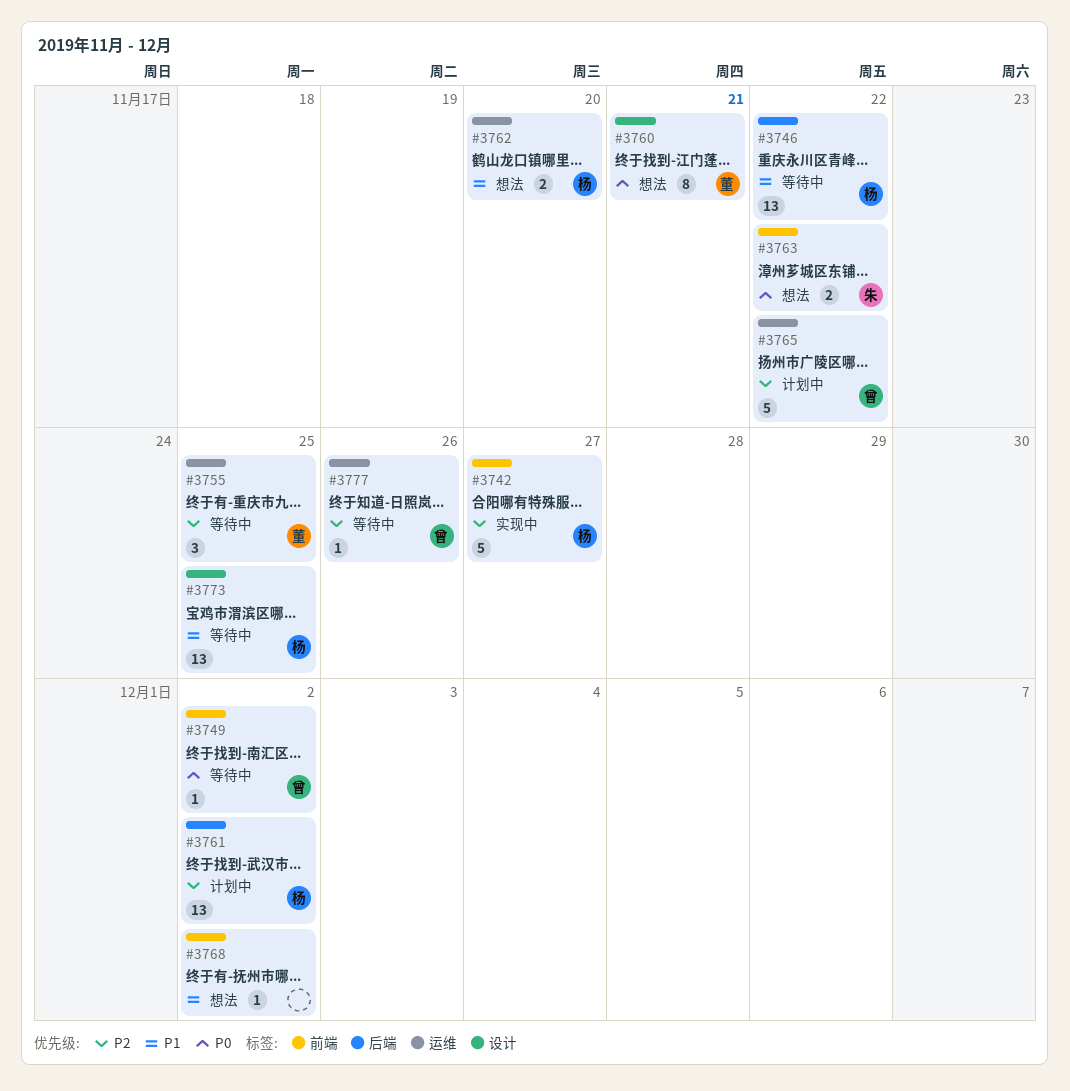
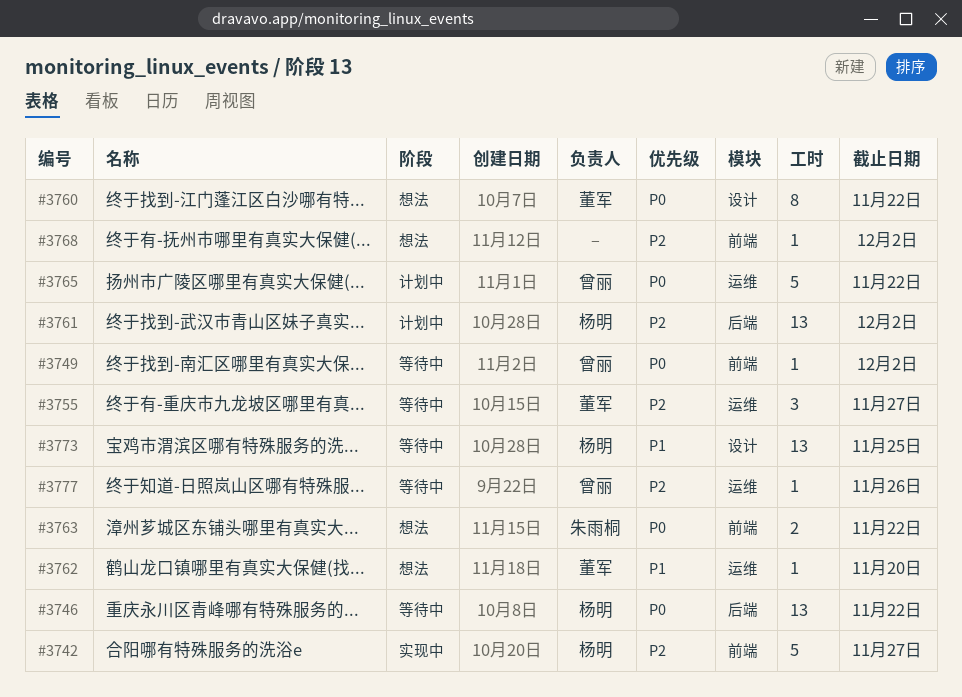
#3746, priority: P1 -> P0
#3755, due: Nov 25 -> Nov 27
#3760, due: Nov 21 -> Nov 22
#3762, owner: 杨明 -> 董军
#3762, estimate: 2 -> 1
#3765, priority: P2 -> P0
#3768, priority: P1 -> P2

